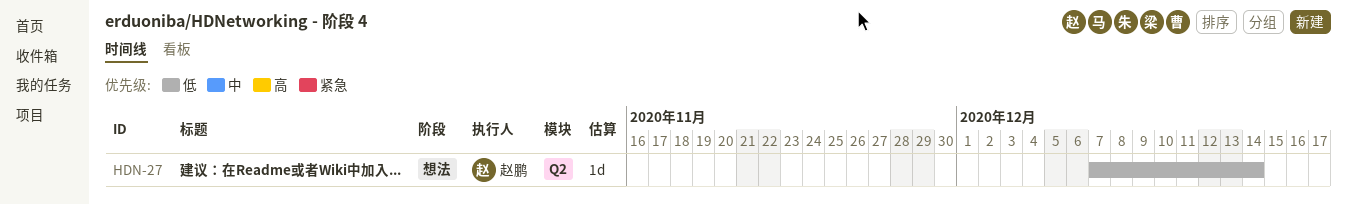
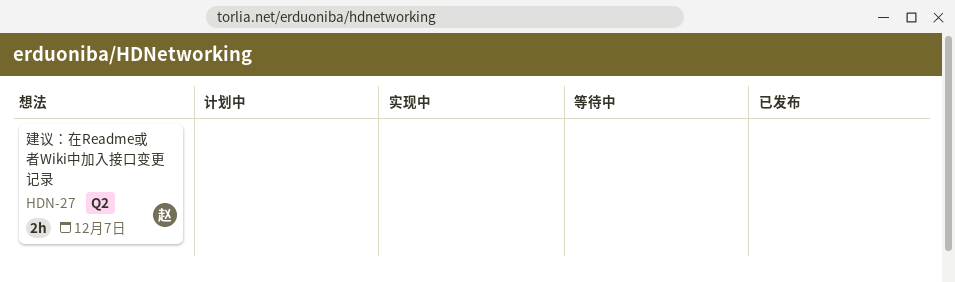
HDN-27, estimate: 1d -> 2h
HDN-27, due: Dec 14 -> Dec 7

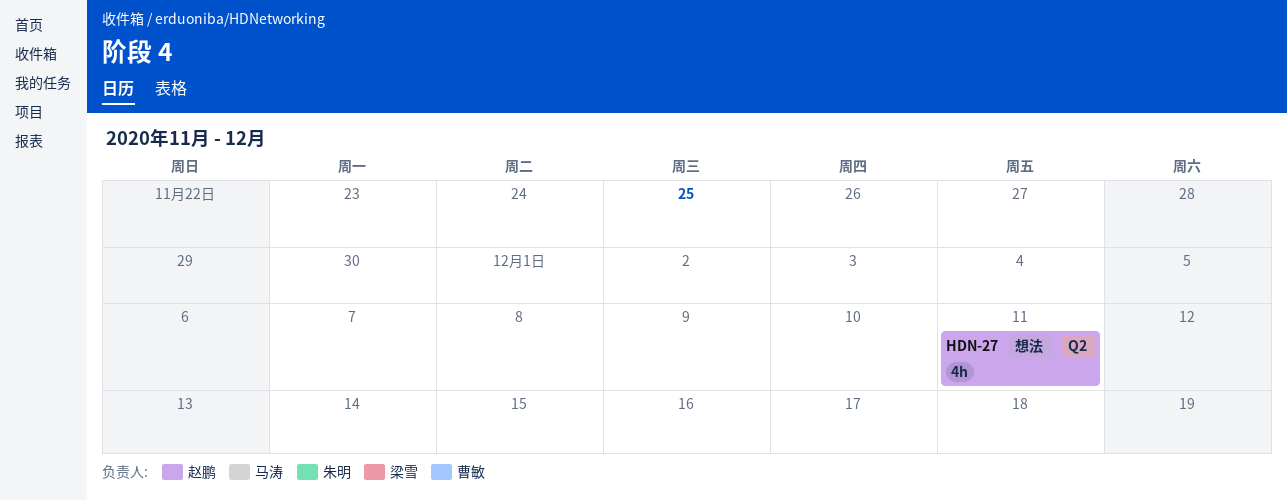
HDN-27, estimate: 2h -> 4h
HDN-27, due: Dec 7 -> Dec 11

